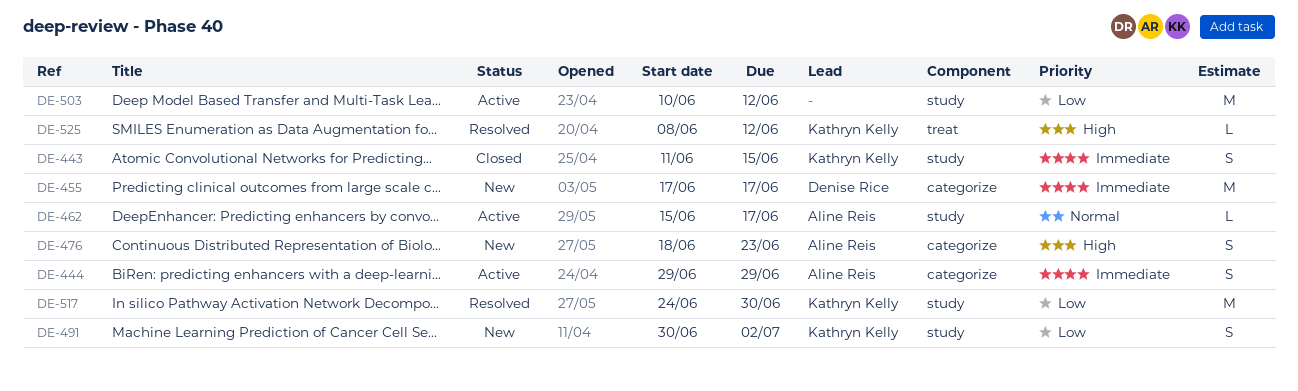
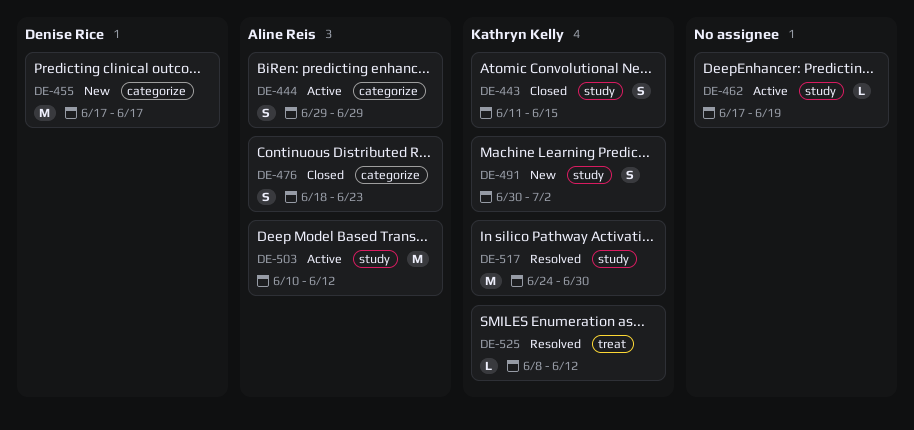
DE-462, owner: Aline Reis -> none
DE-462, start: Jun 15 -> Jun 17
DE-462, due: Jun 17 -> Jun 19
DE-476, status: New -> Closed
DE-503, owner: none -> Aline Reis

